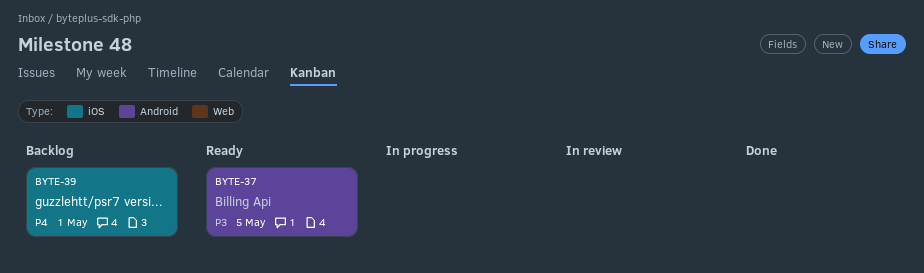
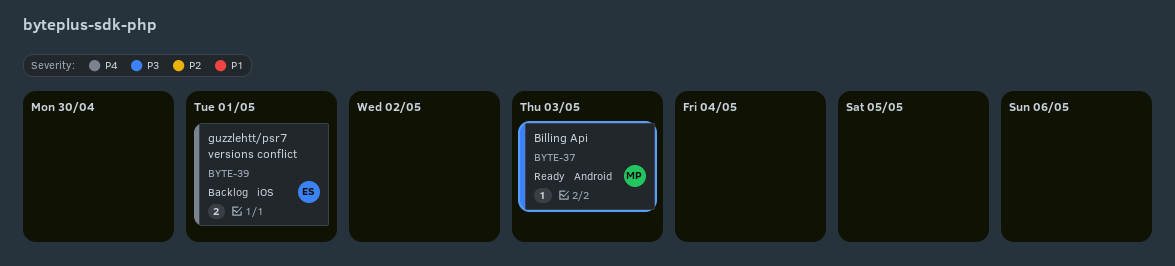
BYTE-37, due: May 5 -> May 3

